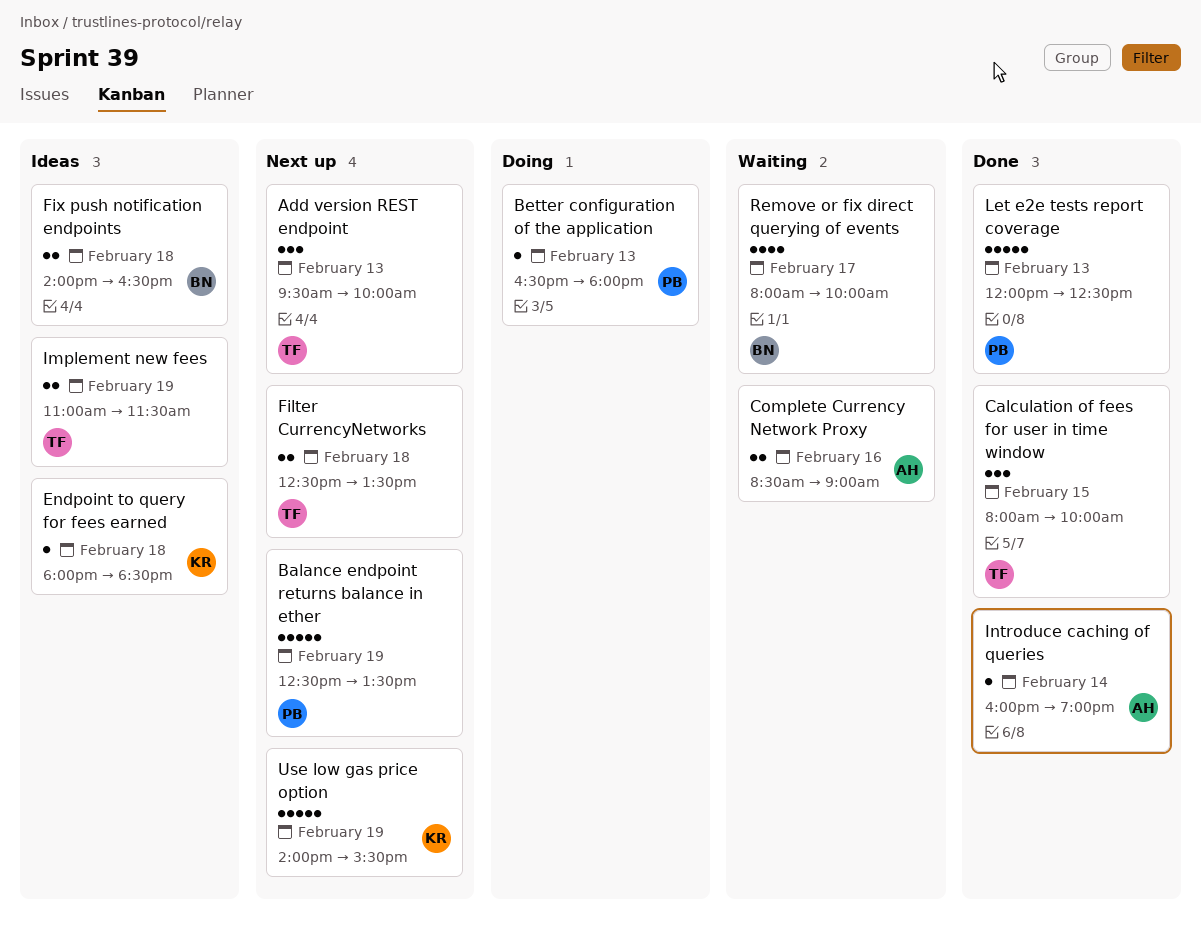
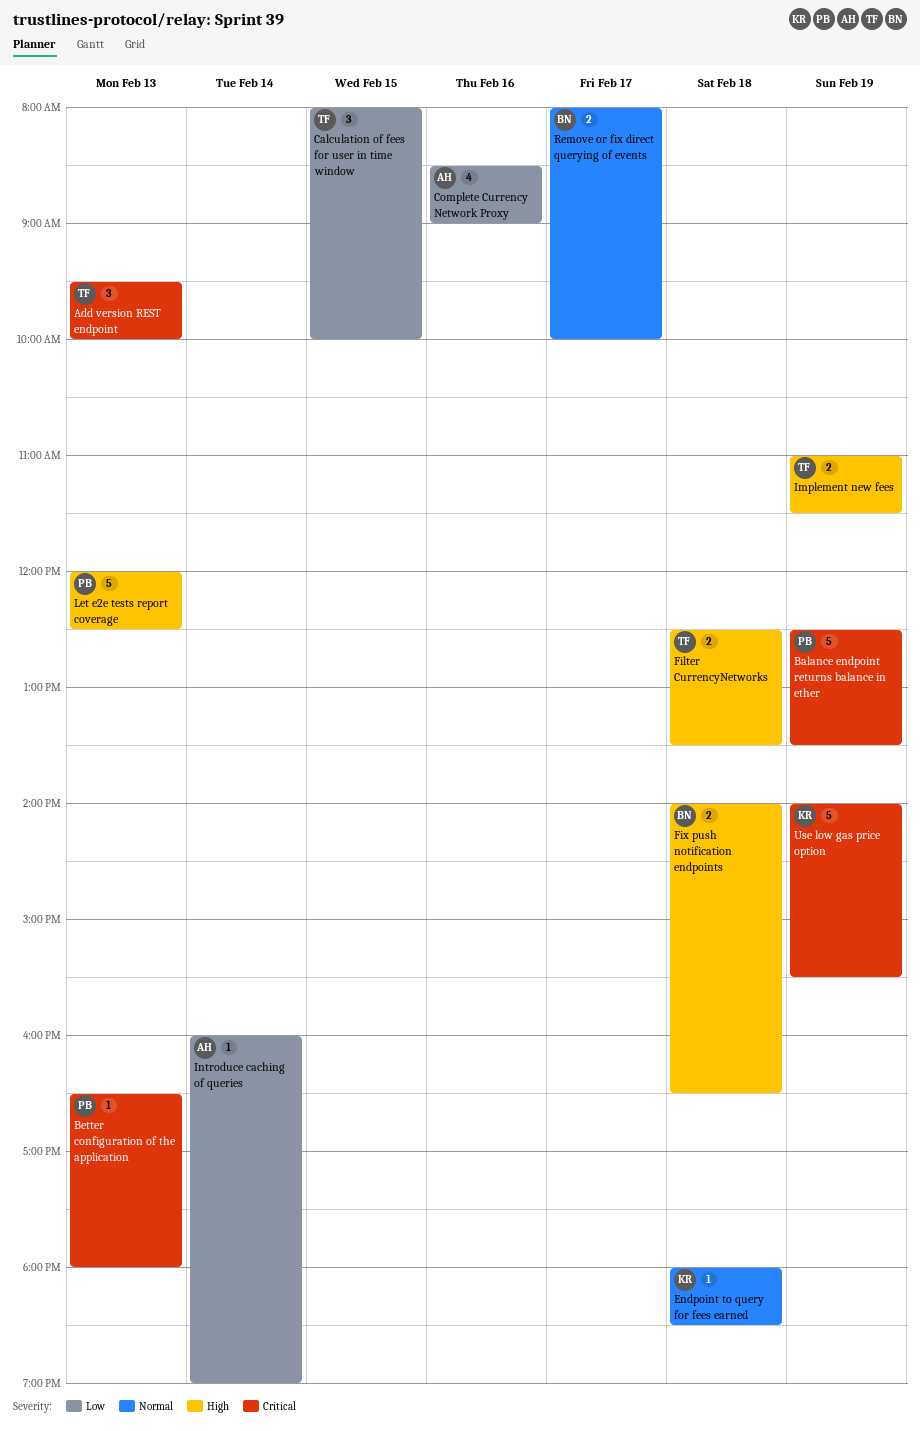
Complete Currency Network Proxy, estimate: 2 -> 4
Remove or fix direct querying of events, estimate: 4 -> 2

